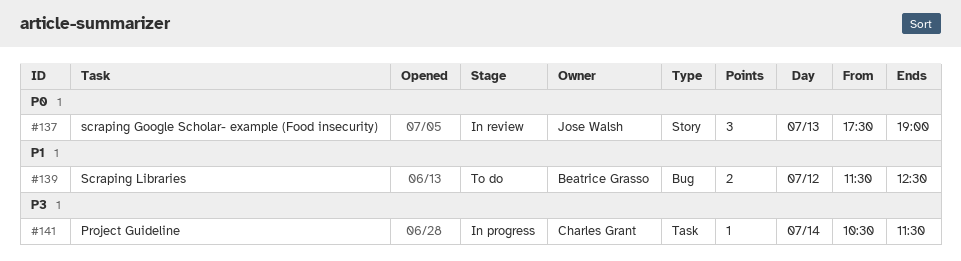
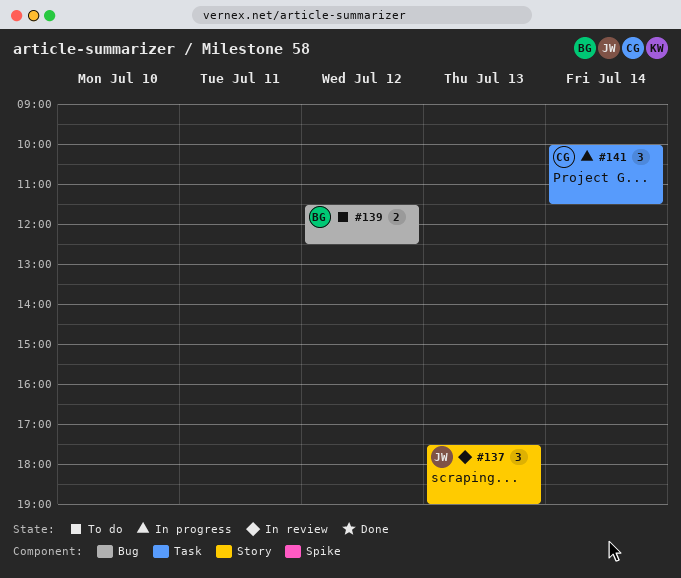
#141, estimate: 1 -> 3
#141, begins: 10:30 -> 10:00

